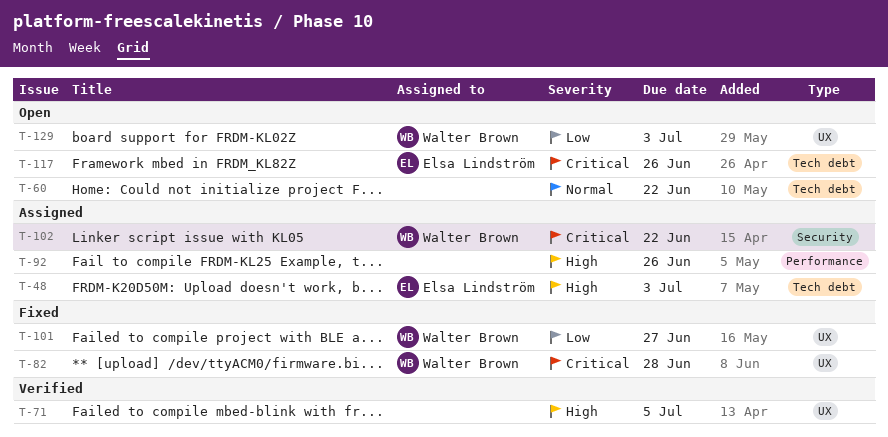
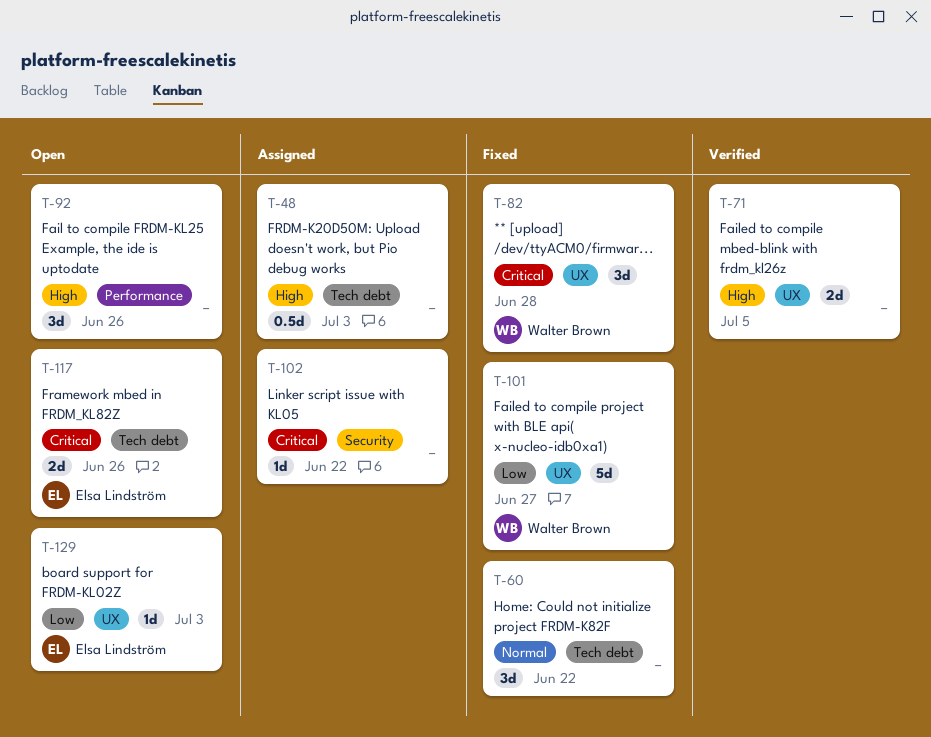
T-48, owner: Elsa Lindström -> none
T-60, status: Open -> Fixed
T-92, status: Assigned -> Open
T-102, owner: Walter Brown -> none
T-129, owner: Walter Brown -> Elsa Lindström

